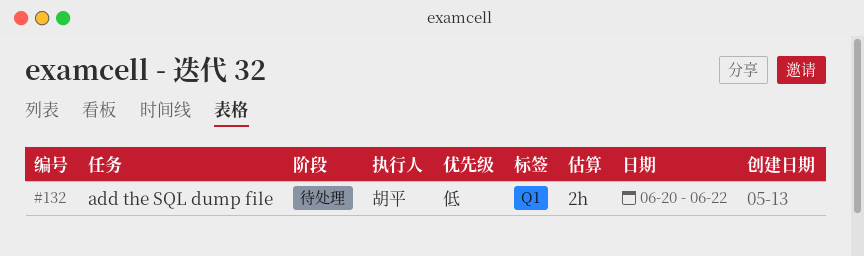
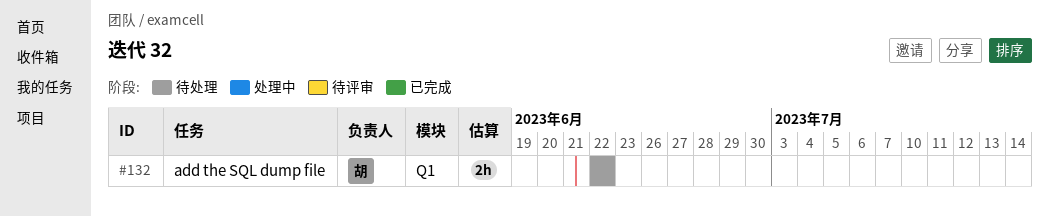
#132, start: Jun 20 -> Jun 22

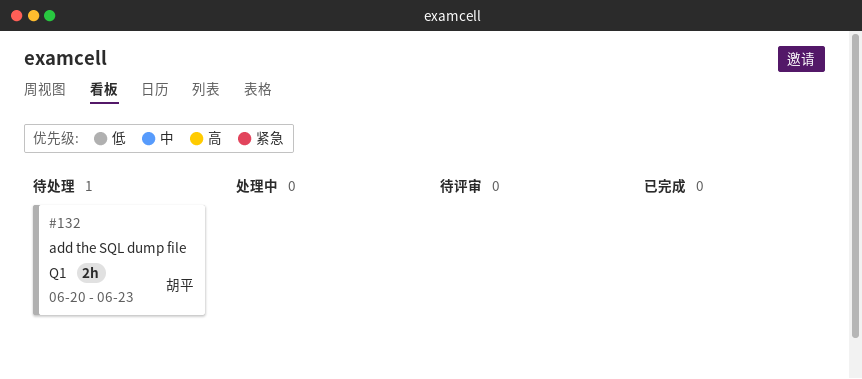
#132, start: Jun 22 -> Jun 20
#132, due: Jun 22 -> Jun 23

